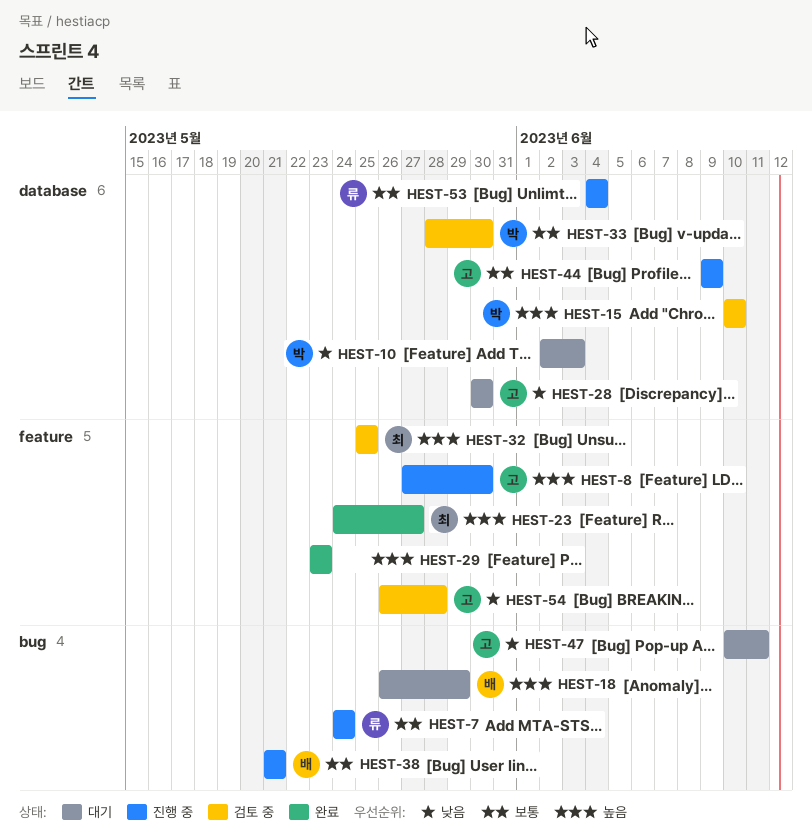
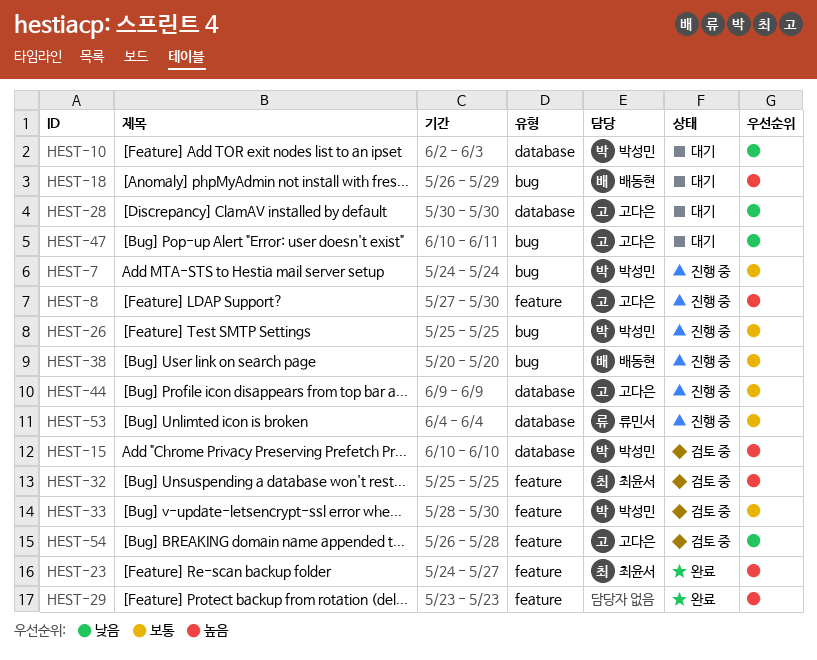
HEST-7, owner: 류민서 -> 박성민
HEST-26: none -> present
HEST-33, label: database -> feature
HEST-38, start: May 21 -> May 20
HEST-38, due: May 21 -> May 20

